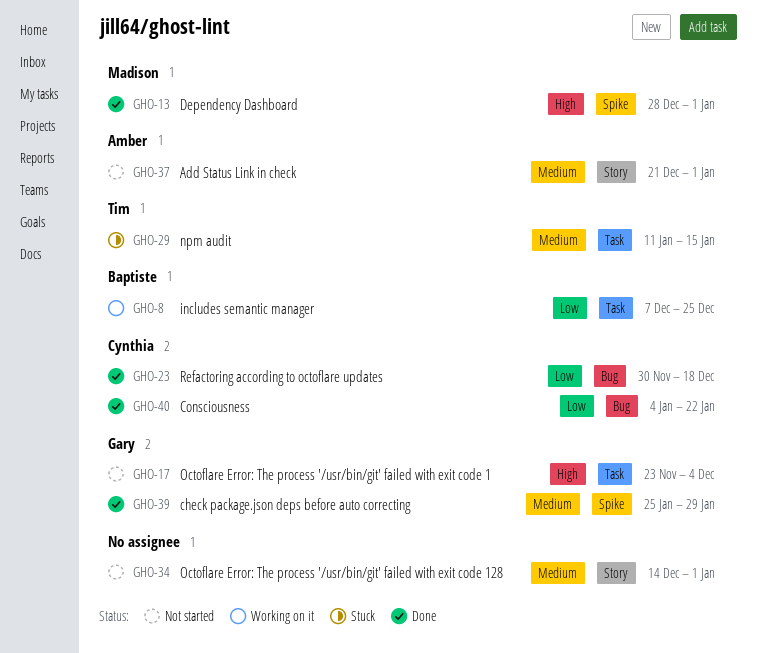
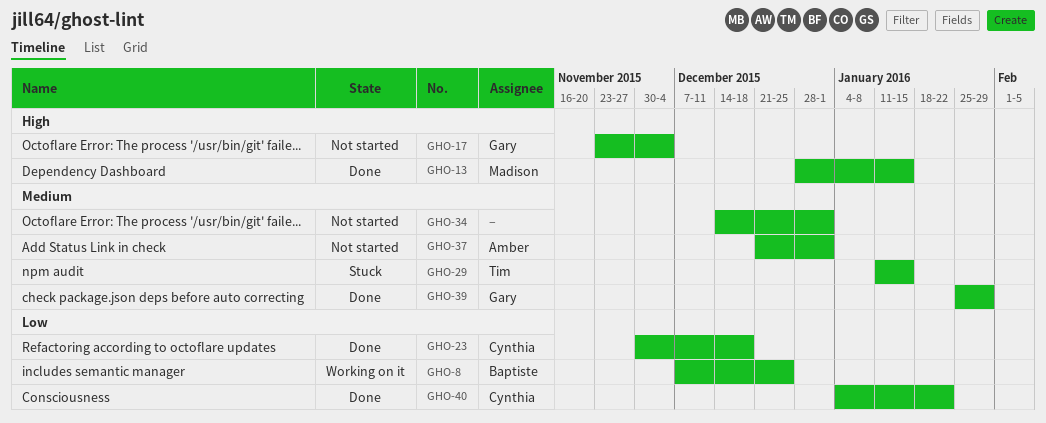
GHO-13, due: Jan 1 -> Jan 15

